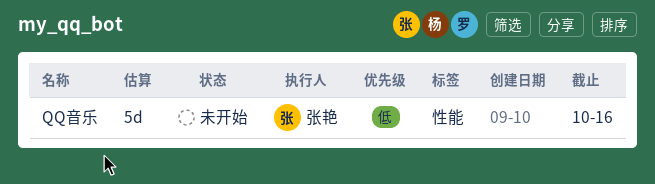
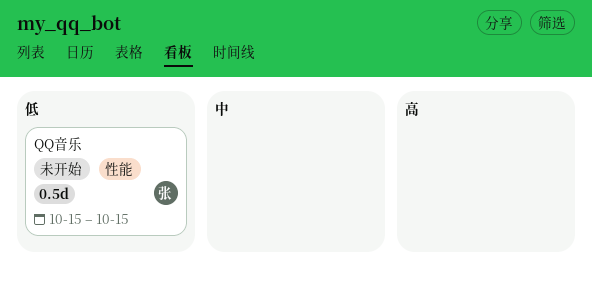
QQ音乐, estimate: 5d -> 0.5d
QQ音乐, due: Oct 16 -> Oct 15

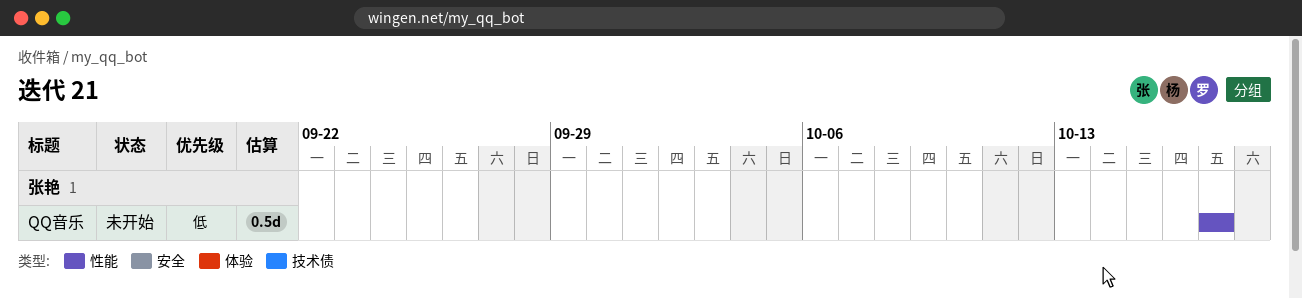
QQ音乐, start: Oct 15 -> Oct 17
QQ音乐, due: Oct 15 -> Oct 17

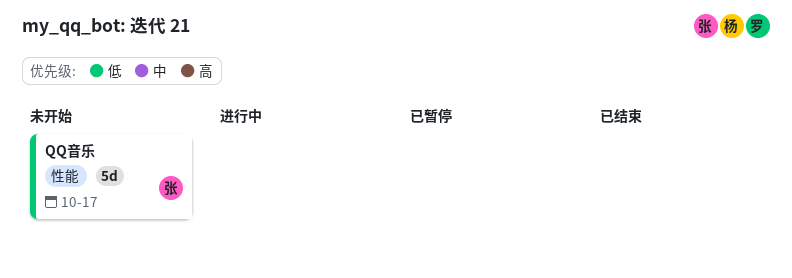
QQ音乐, estimate: 0.5d -> 5d

